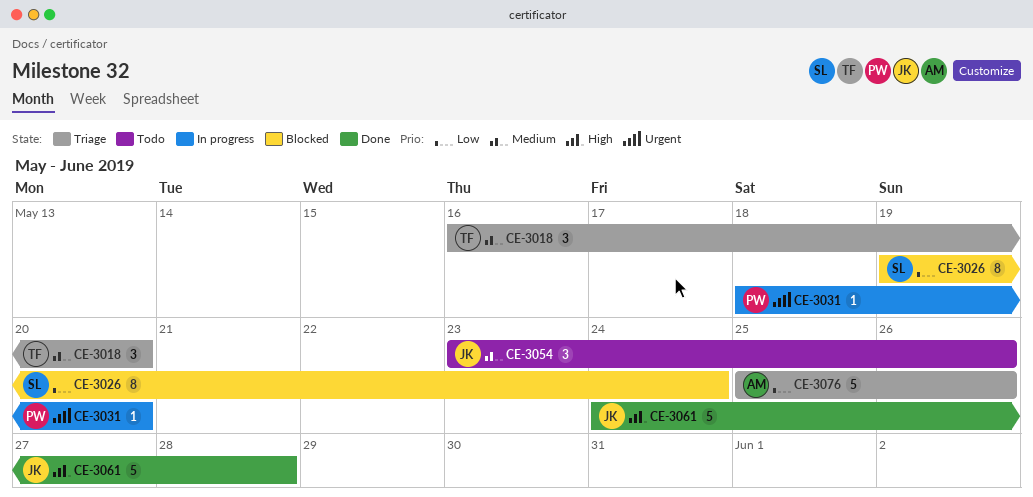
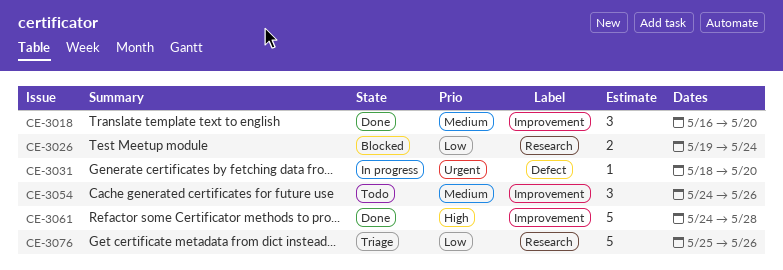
CE-3018, status: Triage -> Done
CE-3026, estimate: 8 -> 2
CE-3054, start: May 23 -> May 24

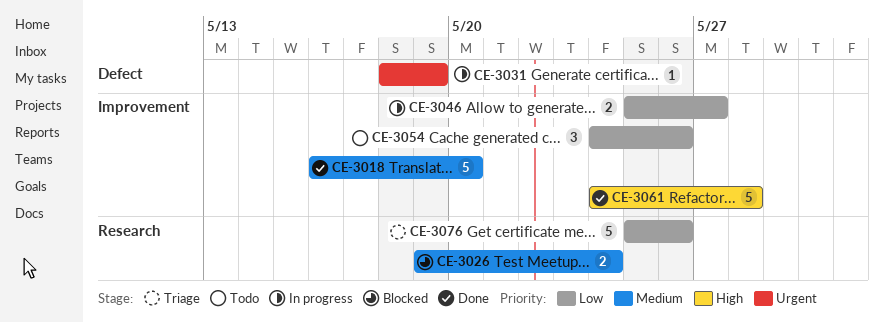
CE-3018, estimate: 3 -> 5
CE-3026, priority: Low -> Medium
CE-3031, due: May 20 -> May 19
CE-3046: none -> present
CE-3054, priority: Medium -> Low

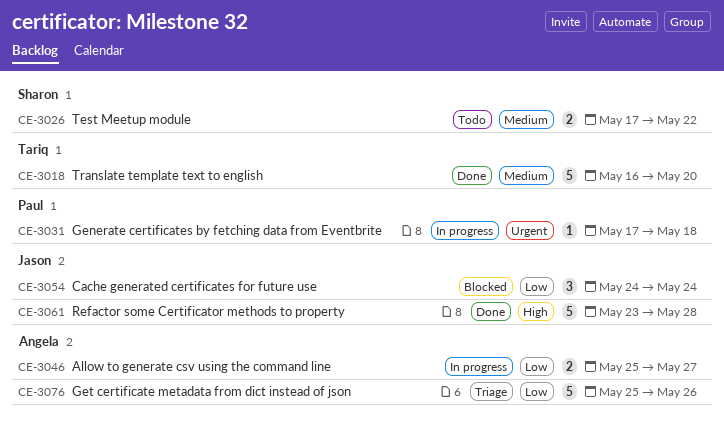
CE-3026, status: Blocked -> Todo
CE-3026, start: May 19 -> May 17
CE-3026, due: May 24 -> May 22
CE-3031, start: May 18 -> May 17
CE-3031, due: May 19 -> May 18
CE-3054, status: Todo -> Blocked
CE-3054, due: May 26 -> May 24
CE-3061, start: May 24 -> May 23

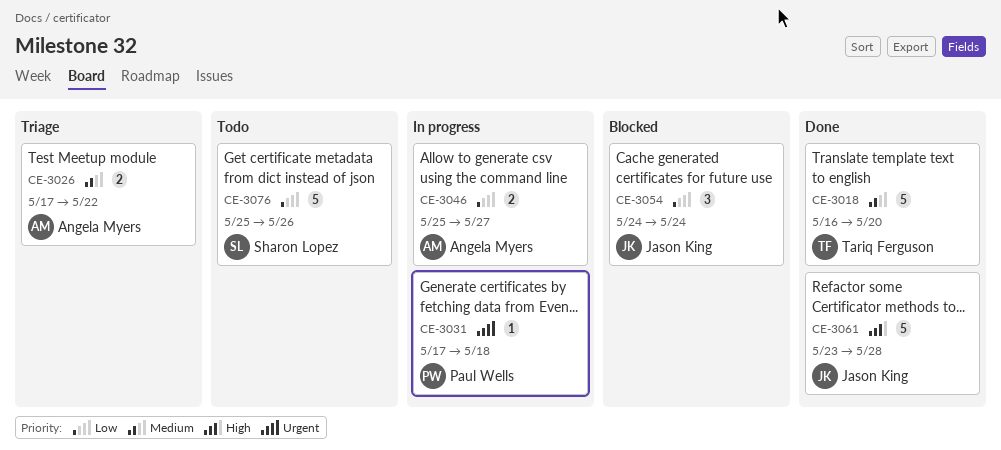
CE-3026, status: Todo -> Triage
CE-3026, owner: Sharon Lopez -> Angela Myers
CE-3076, status: Triage -> Todo
CE-3076, owner: Angela Myers -> Sharon Lopez

